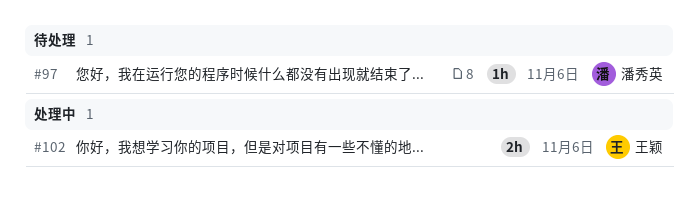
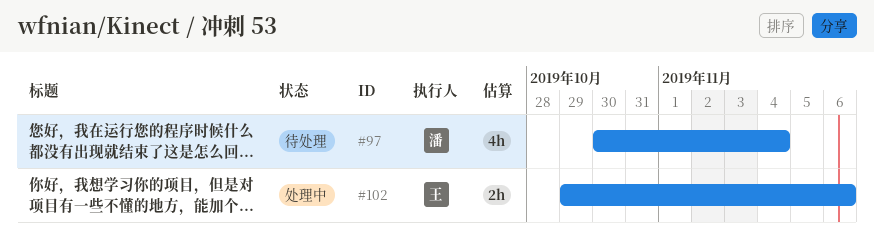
#97, estimate: 1h -> 4h
#97, due: Nov 6 -> Nov 4

